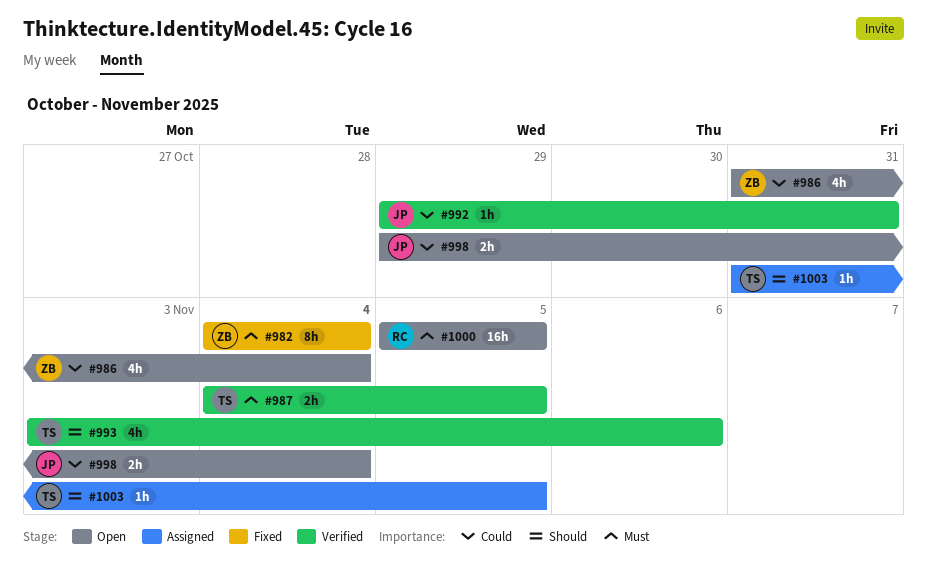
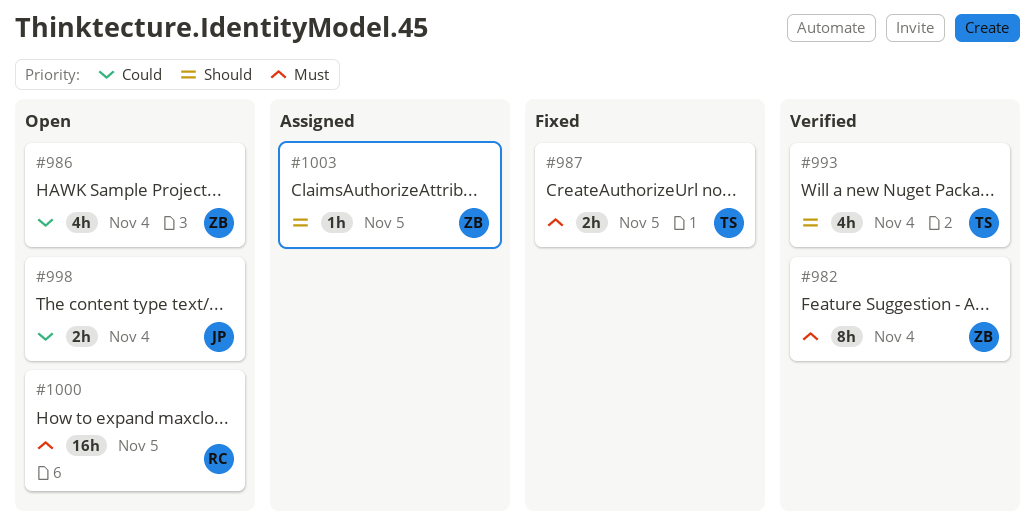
#982, status: Fixed -> Verified
#987, status: Verified -> Fixed
#992: present -> none
#993, due: Nov 6 -> Nov 4
#1003, owner: TS -> ZB

